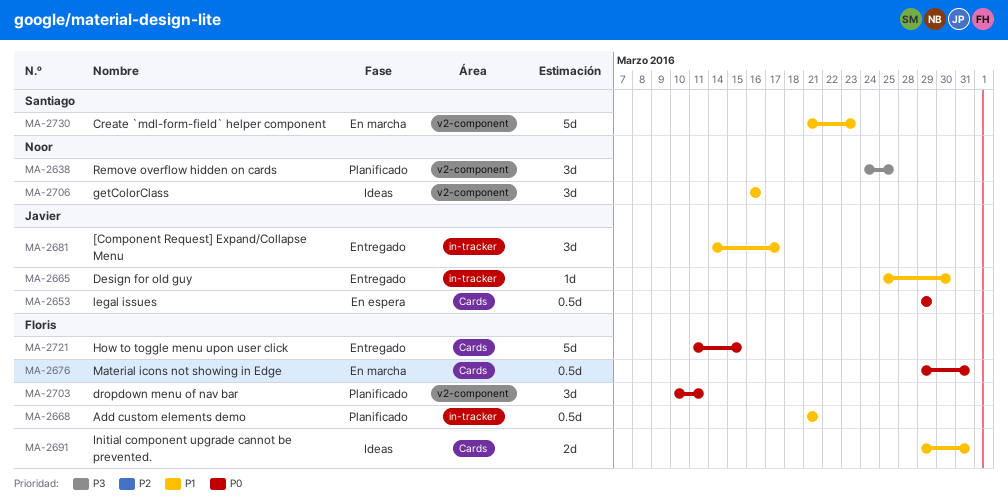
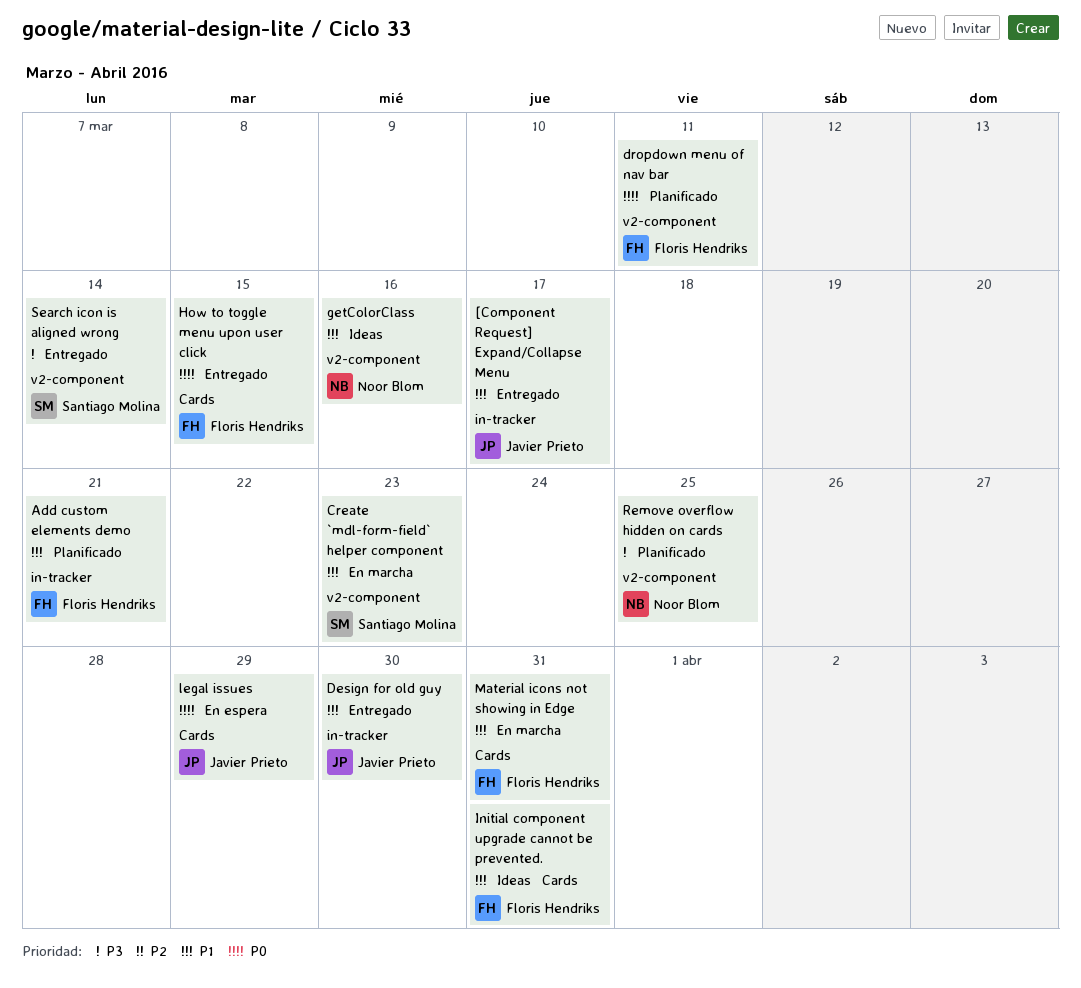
Material icons not showing in Edge, priority: P0 -> P1
Search icon is aligned wrong: none -> present

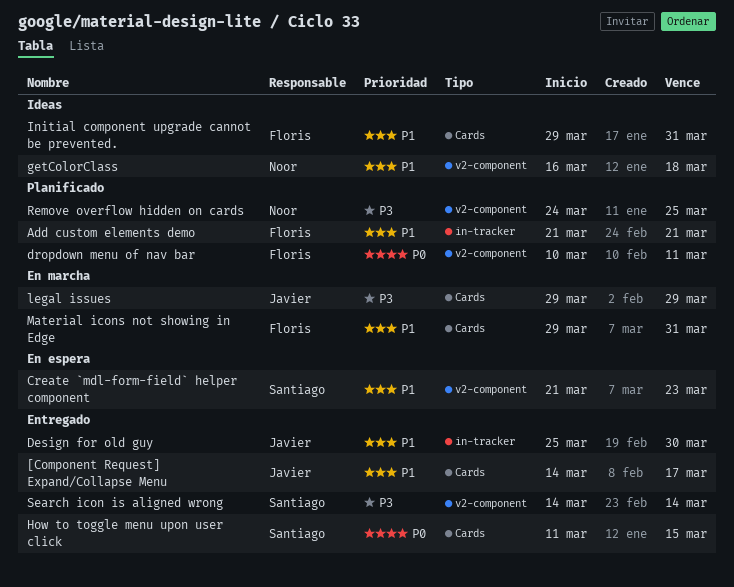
[Component Request] Expand/Collapse Menu, label: in-tracker -> Cards
Create `mdl-form-field` helper component, status: En marcha -> En espera
getColorClass, due: Mar 16 -> Mar 18
How to toggle menu upon user click, owner: Floris Hendriks -> Santiago Molina
legal issues, status: En espera -> En marcha
legal issues, priority: P0 -> P3

